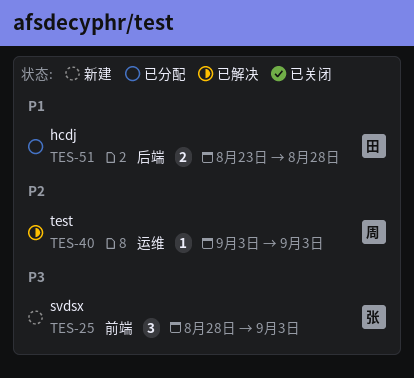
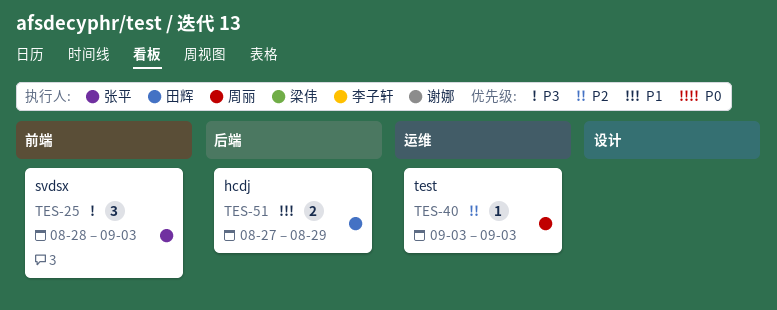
TES-51, start: Aug 23 -> Aug 27
TES-51, due: Aug 28 -> Aug 29

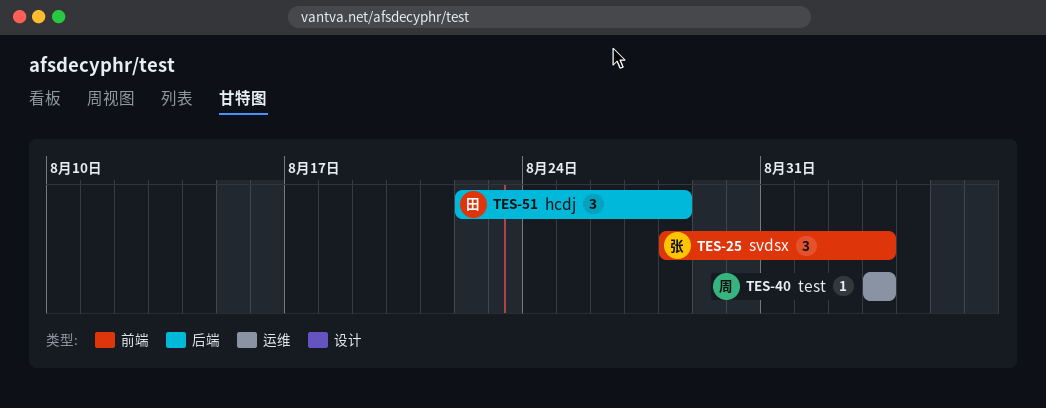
TES-51, estimate: 2 -> 3
TES-51, start: Aug 27 -> Aug 22
TES-51, due: Aug 29 -> Aug 28

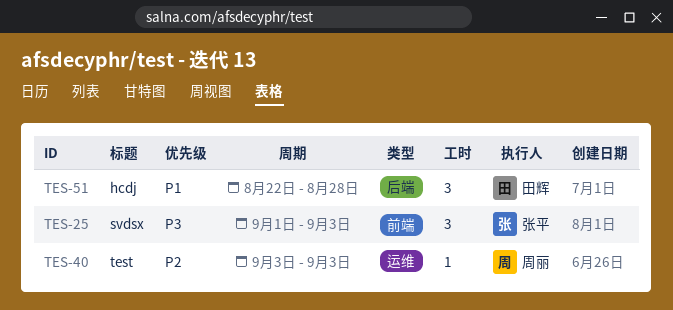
TES-25, start: Aug 28 -> Sep 1

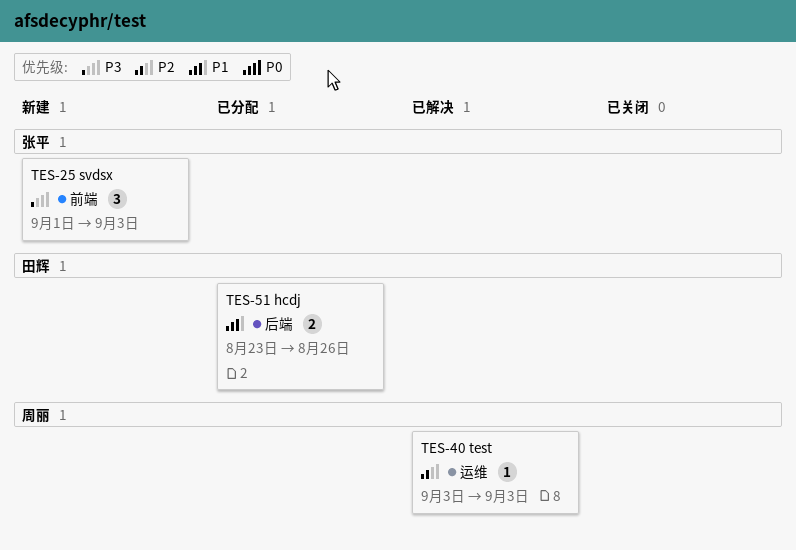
TES-51, estimate: 3 -> 2
TES-51, start: Aug 22 -> Aug 23
TES-51, due: Aug 28 -> Aug 26

